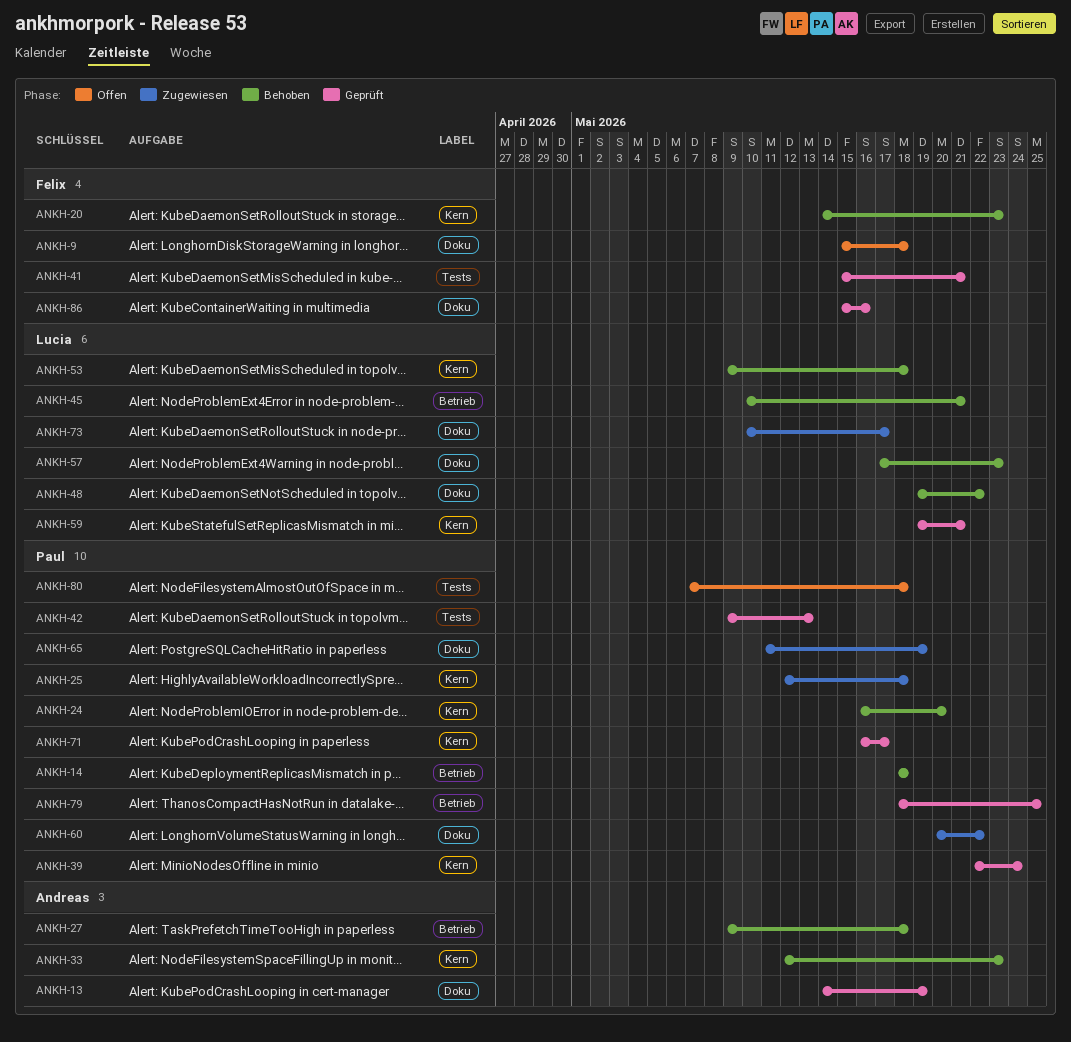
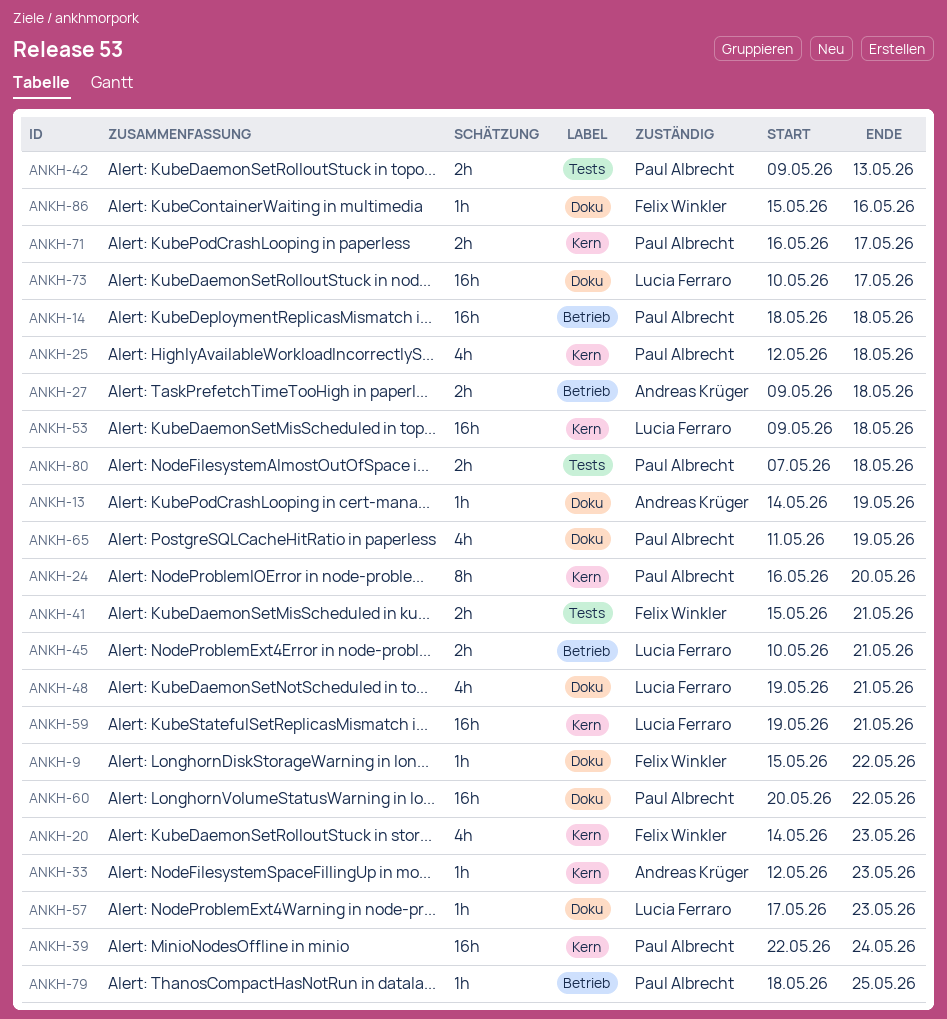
ANKH-9, due: May 18 -> May 22
ANKH-48, due: May 22 -> May 21

